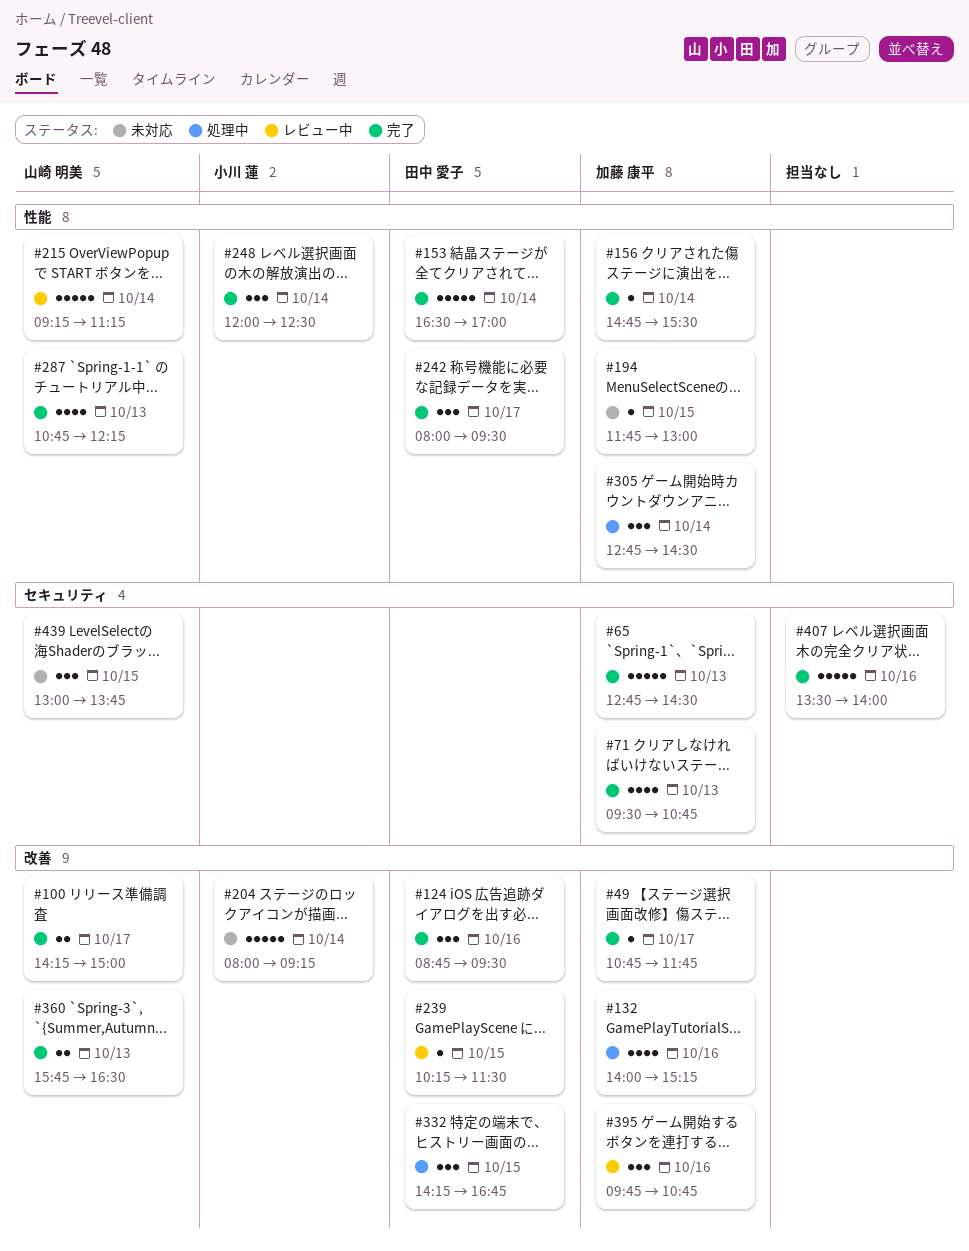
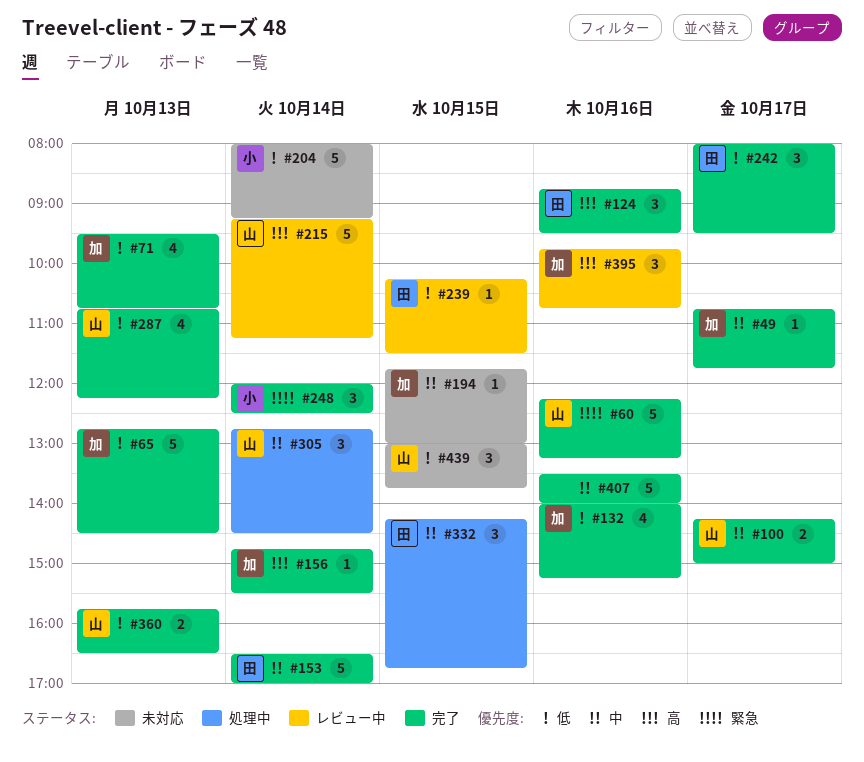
#60: none -> present
#132, status: 処理中 -> 完了
#305, owner: 加藤 康平 -> 山崎 明美

